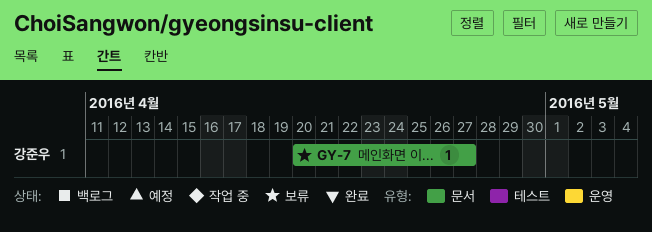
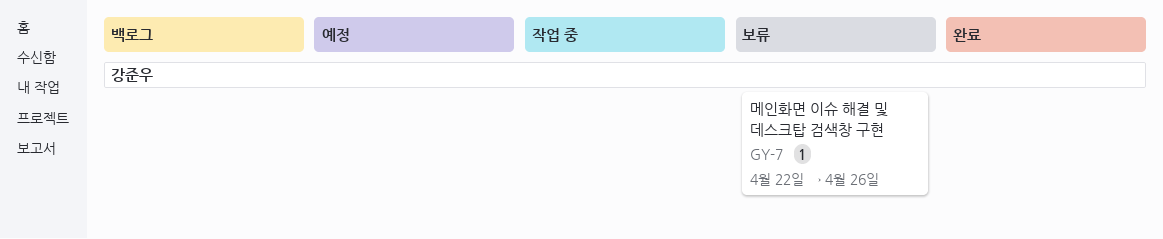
GY-7, start: Apr 20 -> Apr 22
GY-7, due: Apr 27 -> Apr 26

